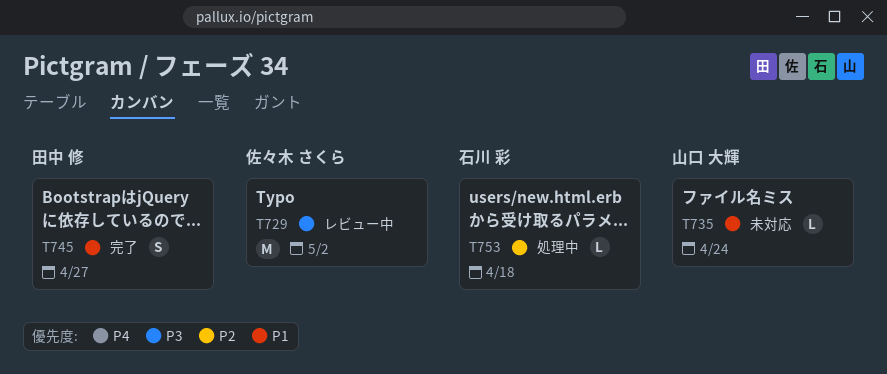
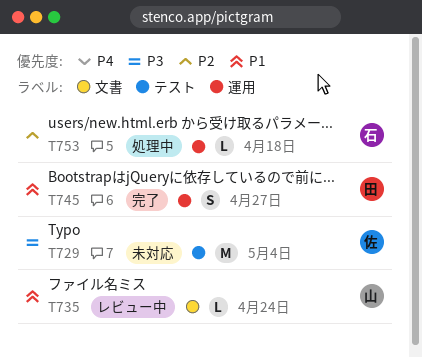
T729, status: レビュー中 -> 未対応
T729, due: May 2 -> May 4
T735, status: 未対応 -> レビュー中

